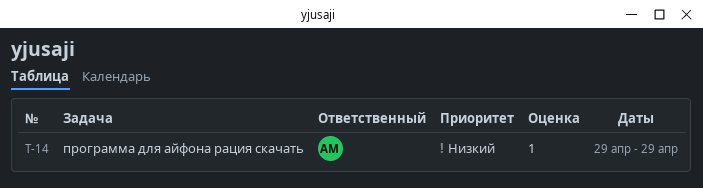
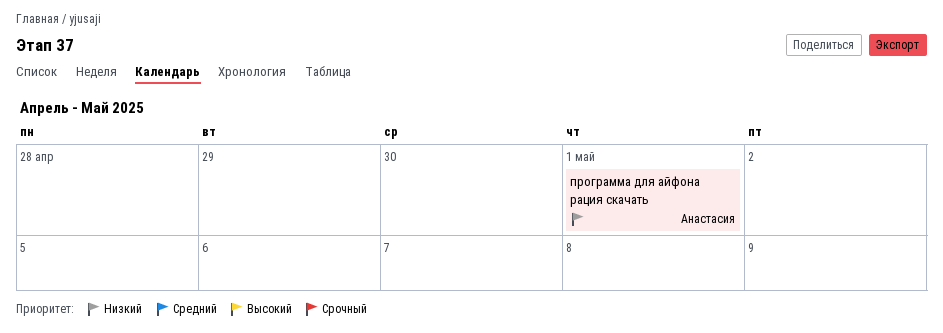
программа для айфона рация скачать, due: Apr 29 -> May 1

